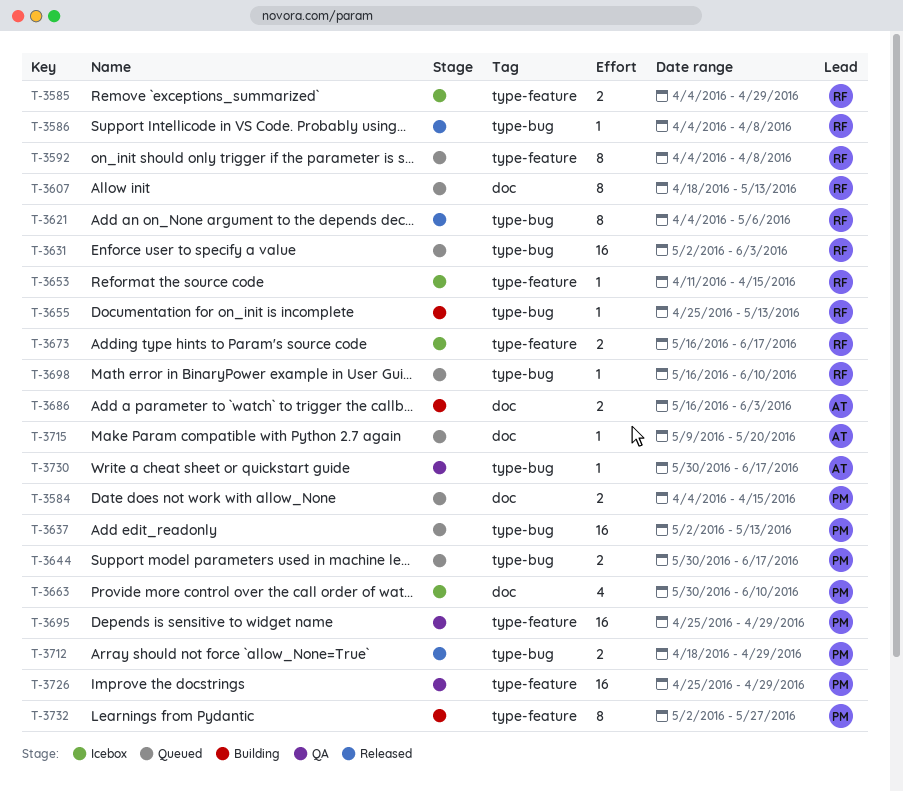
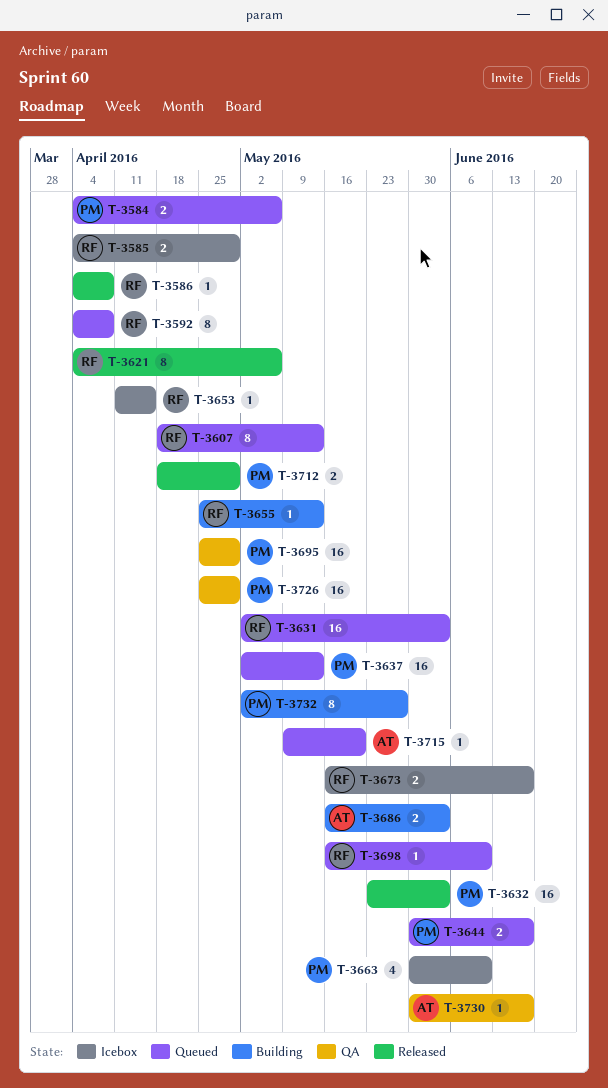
T-3584, due: Apr 15 -> May 6
T-3632: none -> present

